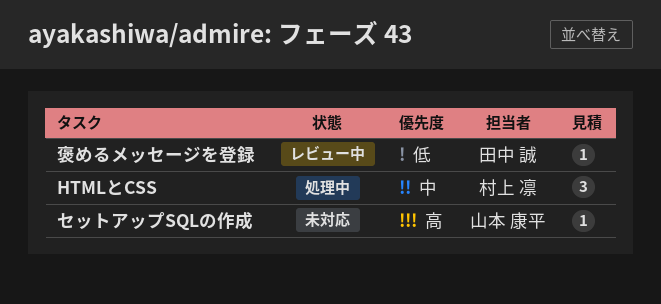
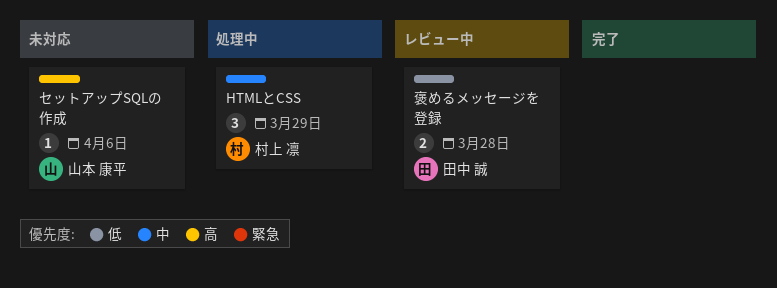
褒めるメッセージを登録, estimate: 1 -> 2

